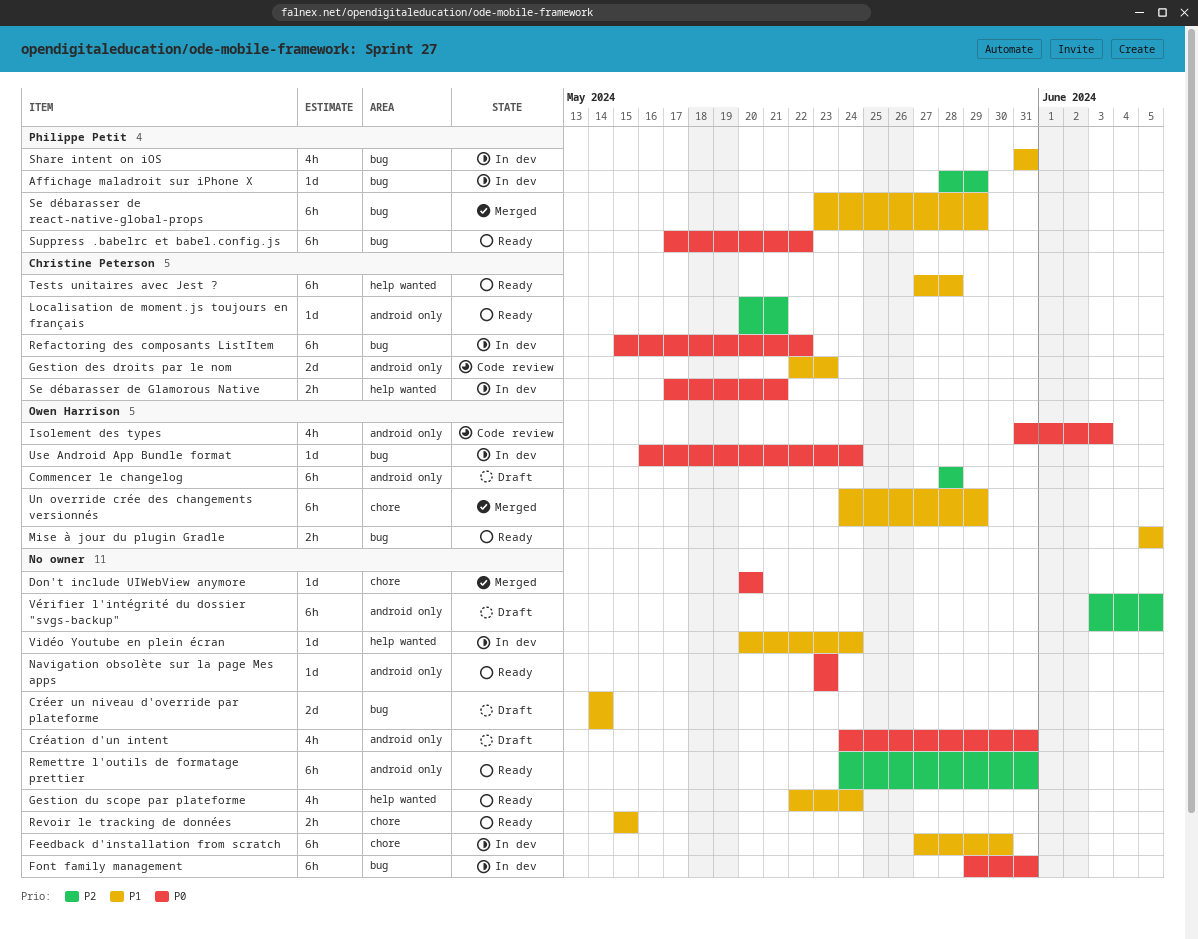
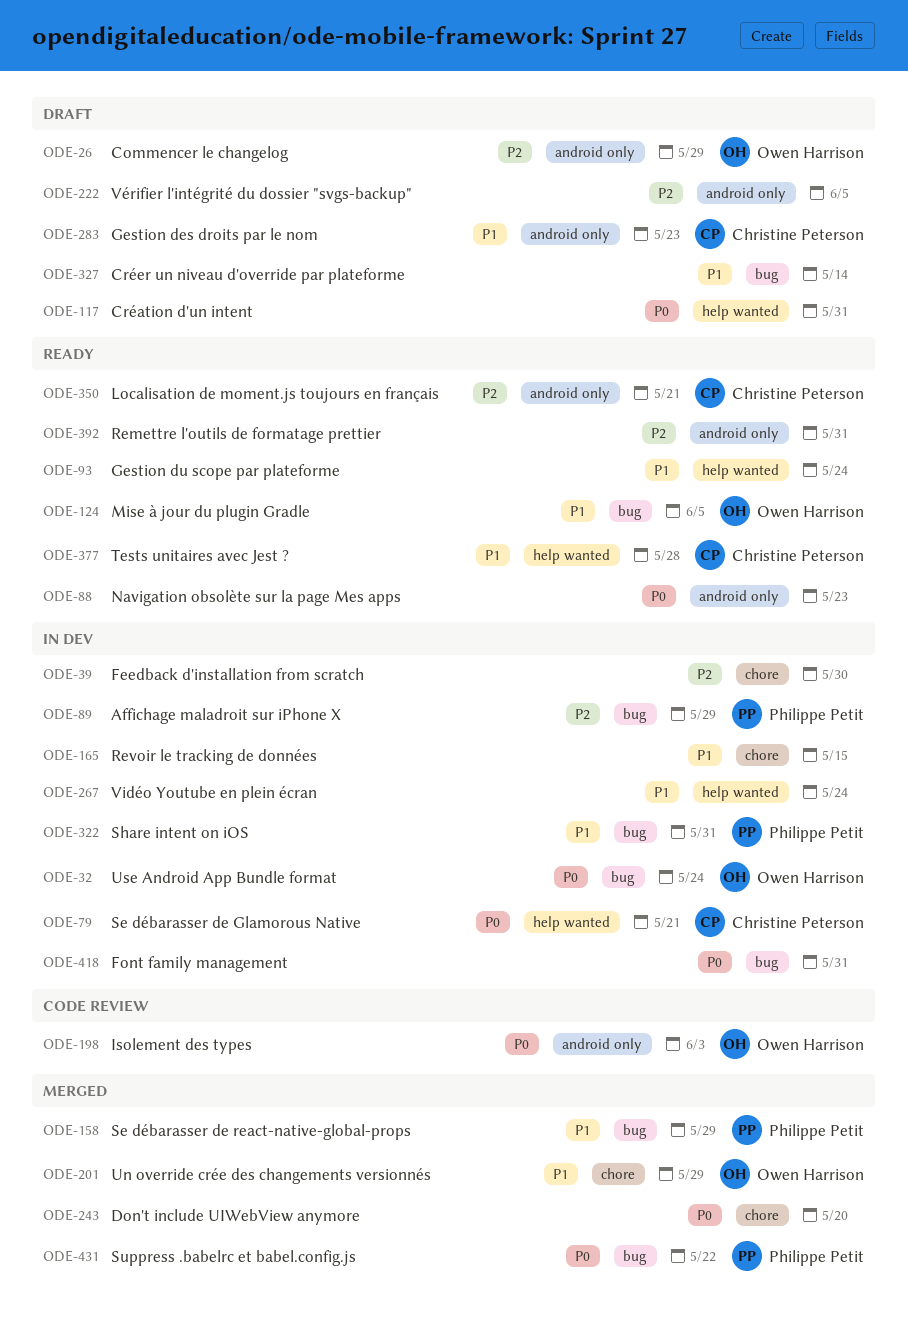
Commencer le changelog, due: May 28 -> May 29
Création d'un intent, label: android only -> help wanted
Feedback d'installation from scratch, priority: P1 -> P2
Gestion des droits par le nom, status: Code review -> Draft
Refactoring des composants ListItem: present -> none
Revoir le tracking de données, status: Ready -> In dev
Suppress .babelrc et babel.config.js, status: Ready -> Merged

